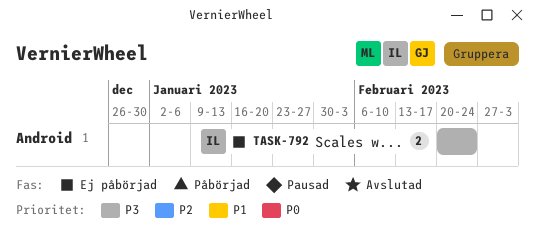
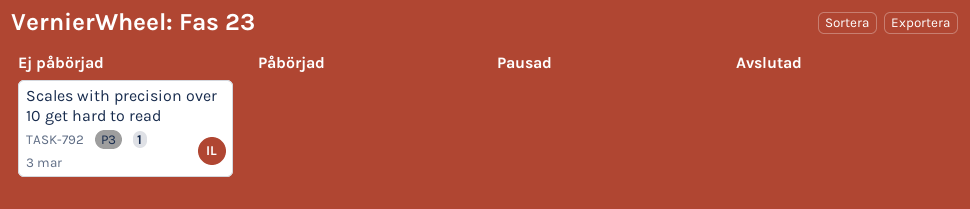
TASK-792, estimate: 2 -> 1
TASK-792, due: Feb 24 -> Mar 3

